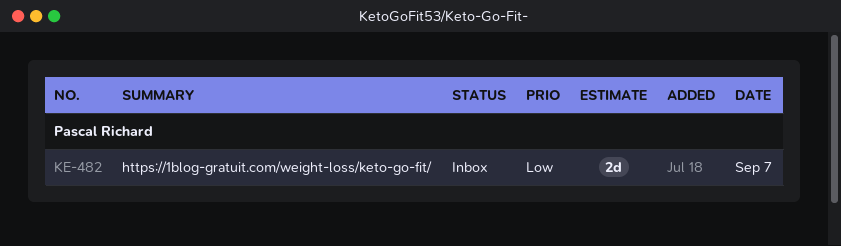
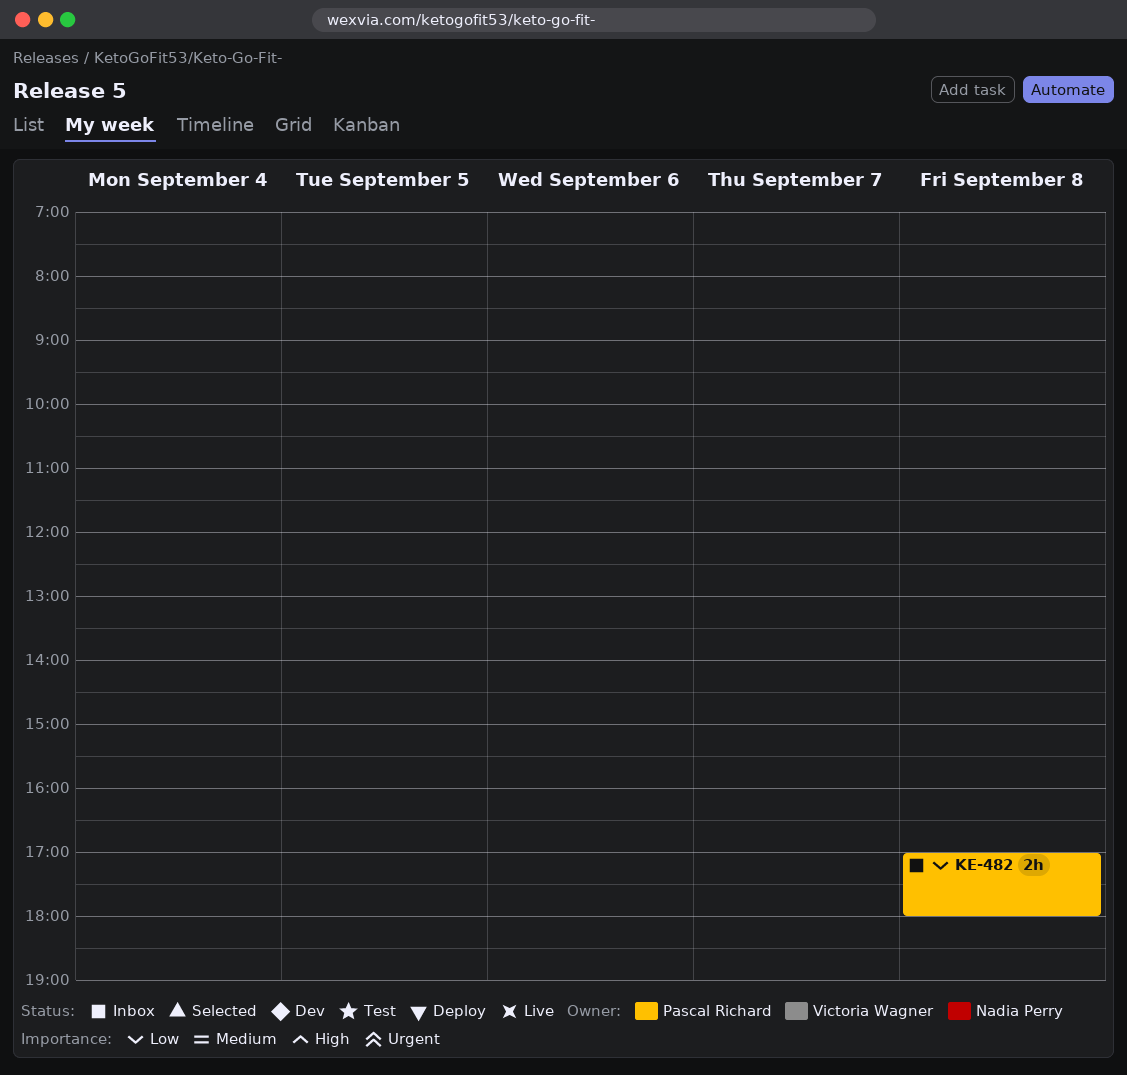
KE-482, estimate: 2d -> 2h
KE-482, day: Sep 7 -> Sep 8

